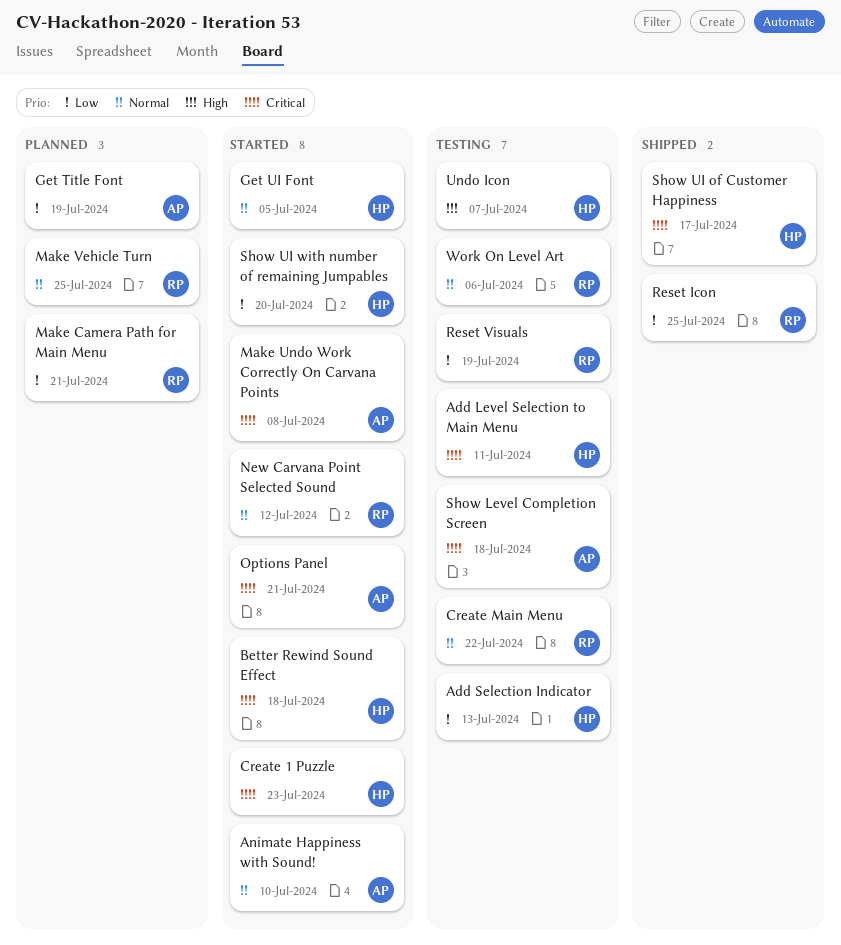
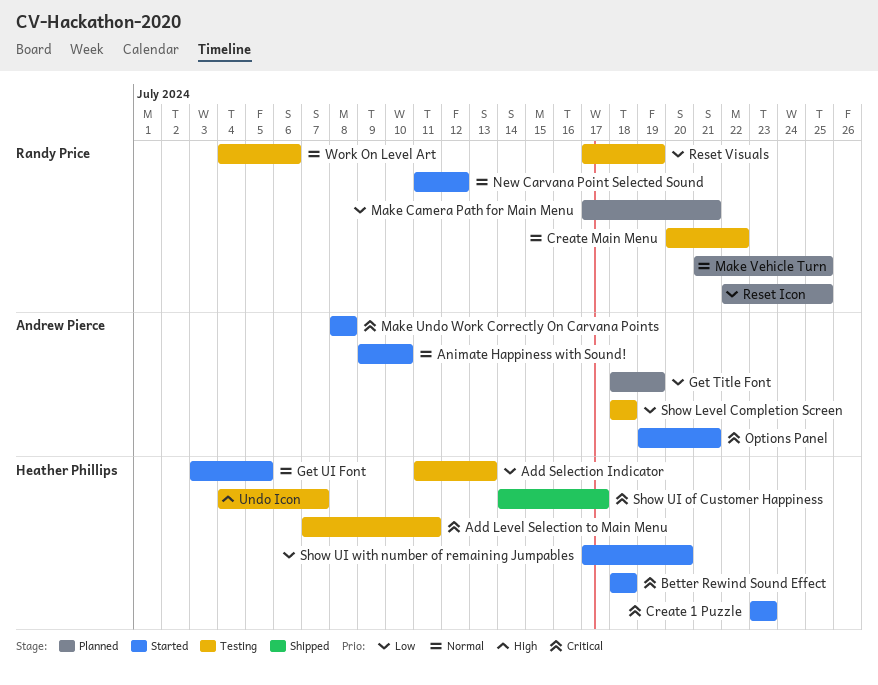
Reset Icon, status: Shipped -> Planned
Show Level Completion Screen, priority: Critical -> Low

